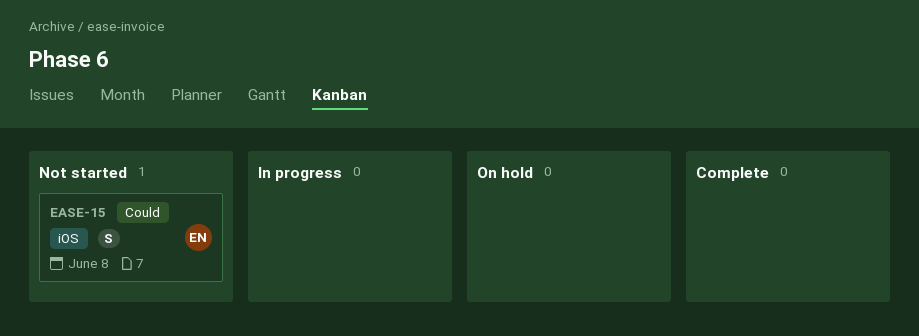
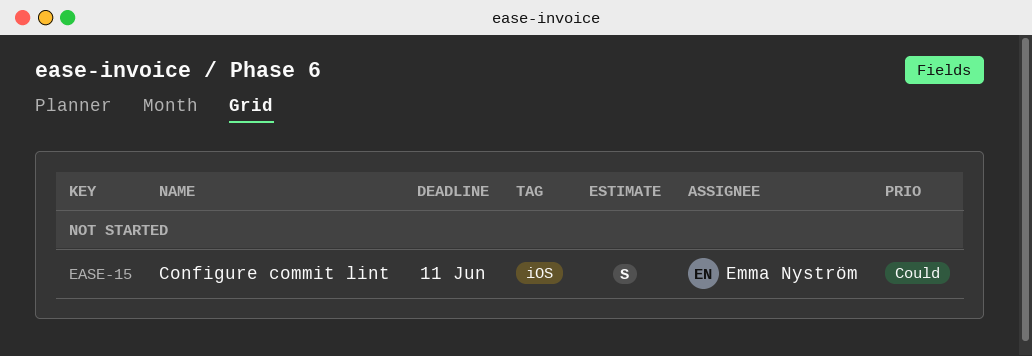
EASE-15, due: Jun 8 -> Jun 11

